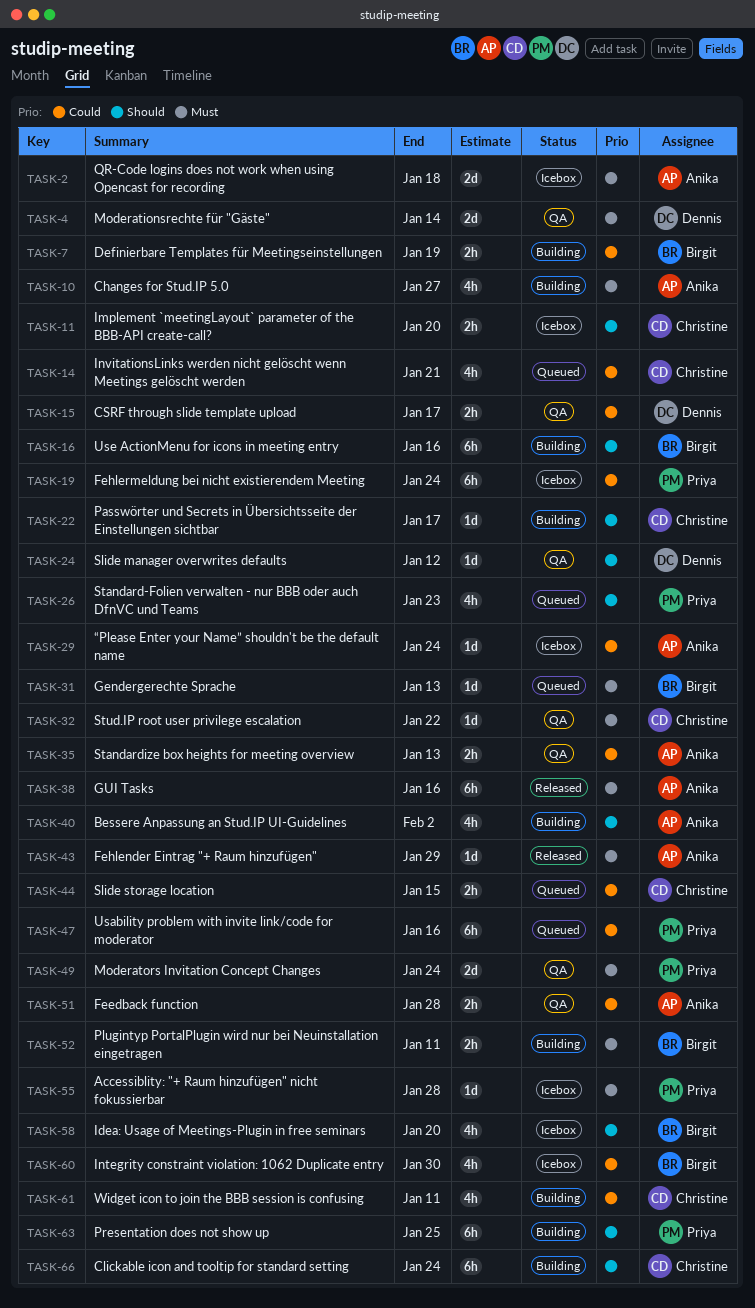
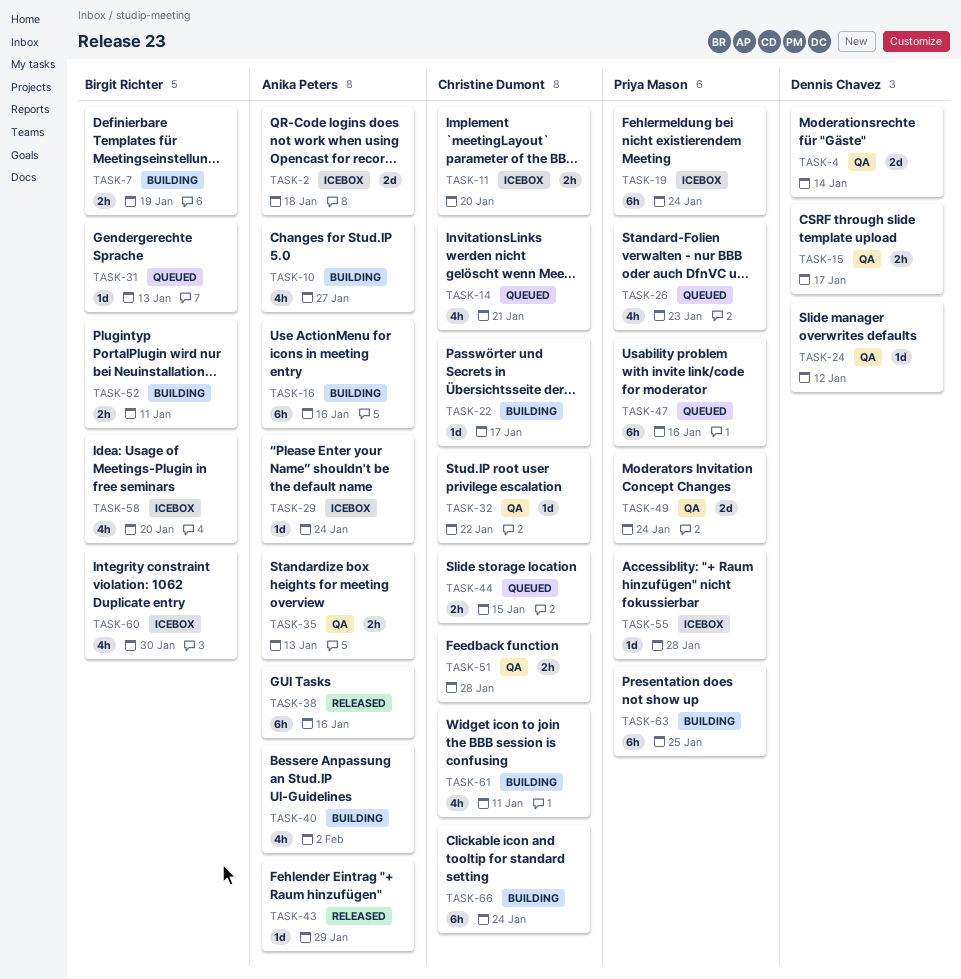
TASK-16, owner: Birgit Richter -> Anika Peters
TASK-51, owner: Anika Peters -> Christine Dumont

